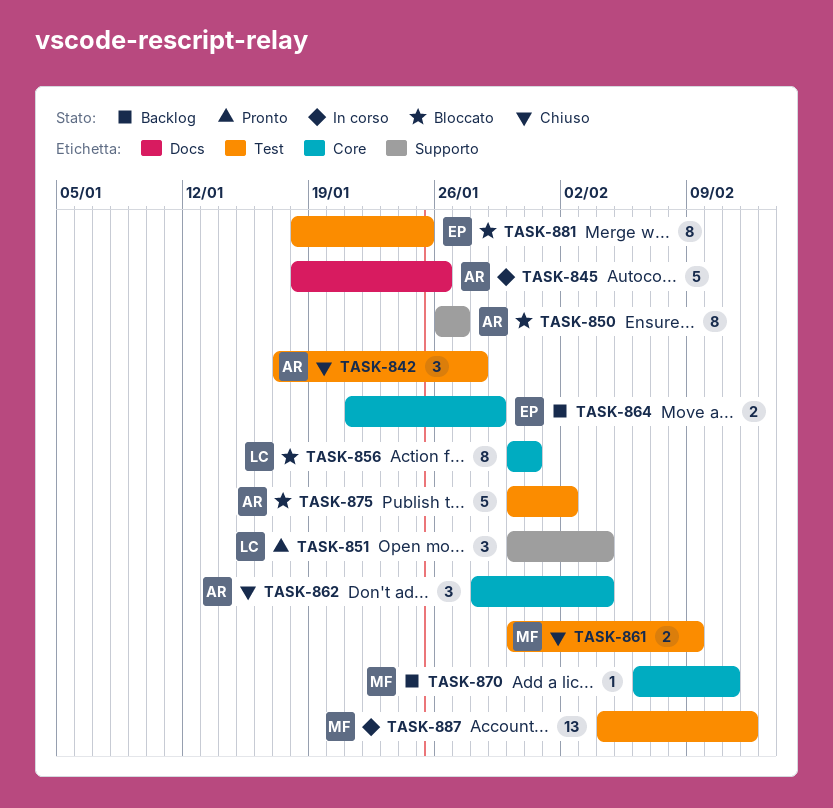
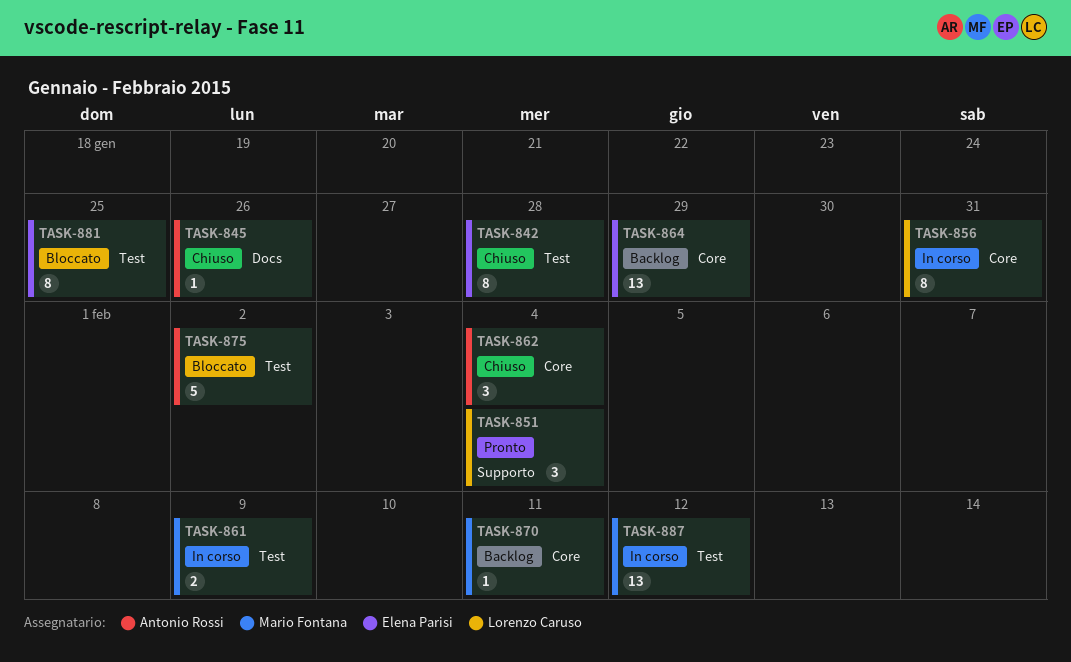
TASK-842, owner: Antonio Rossi -> Elena Parisi
TASK-842, estimate: 3 -> 8
TASK-845, status: In corso -> Chiuso
TASK-845, estimate: 5 -> 1
TASK-850: present -> none
TASK-856, status: Bloccato -> In corso
TASK-861, status: Chiuso -> In corso
TASK-864, estimate: 2 -> 13

